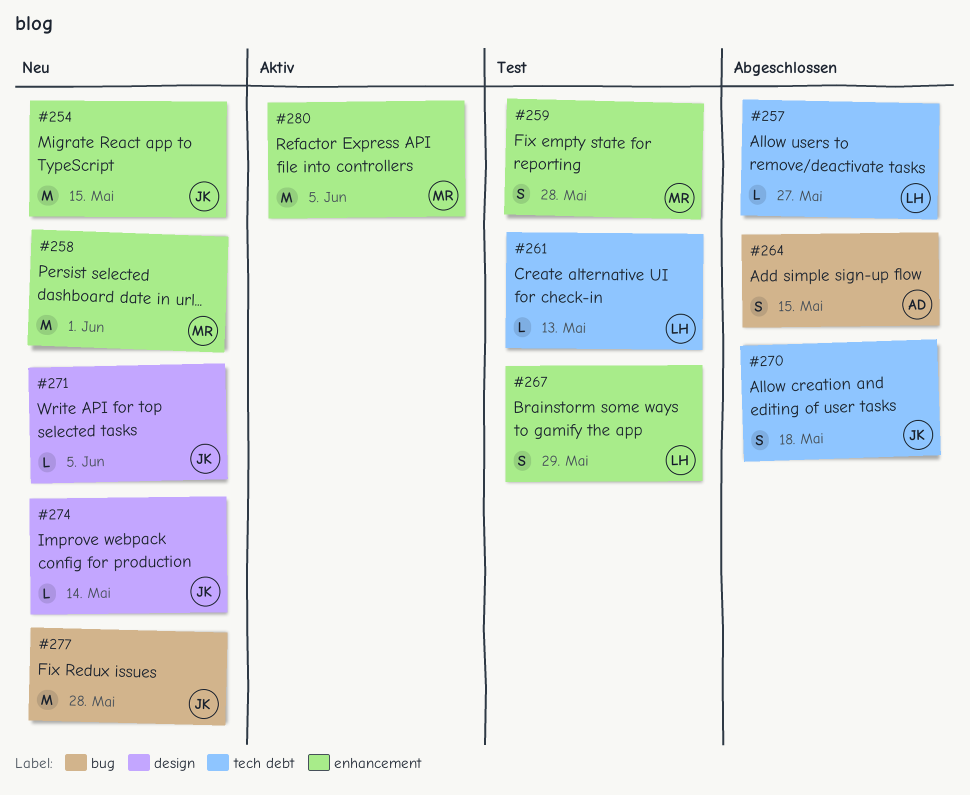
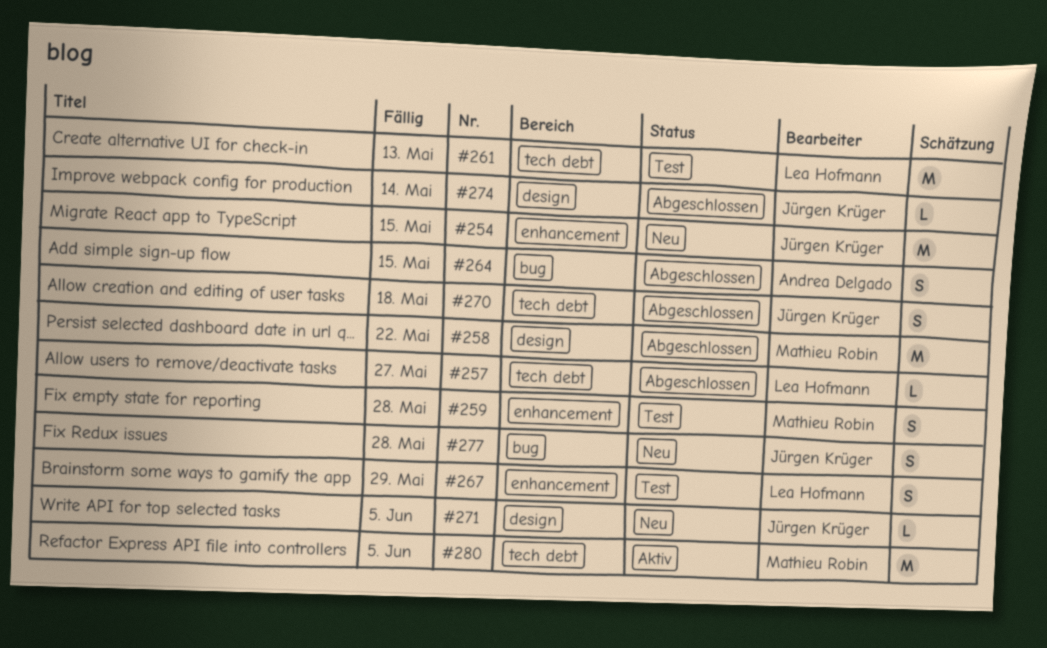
#258, status: Neu -> Abgeschlossen
#258, label: enhancement -> design
#258, due: Jun 1 -> May 22
#261, estimate: L -> M
#274, status: Neu -> Abgeschlossen
#277, estimate: M -> S
#280, label: enhancement -> tech debt

